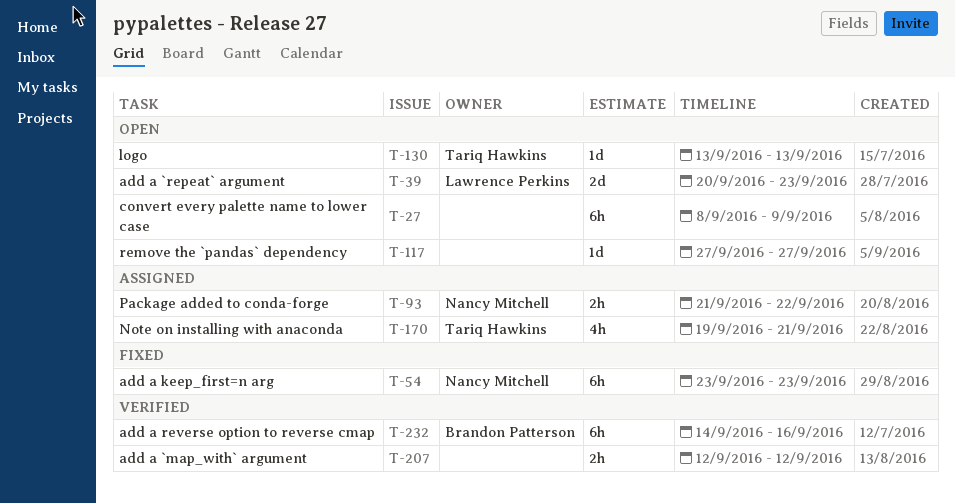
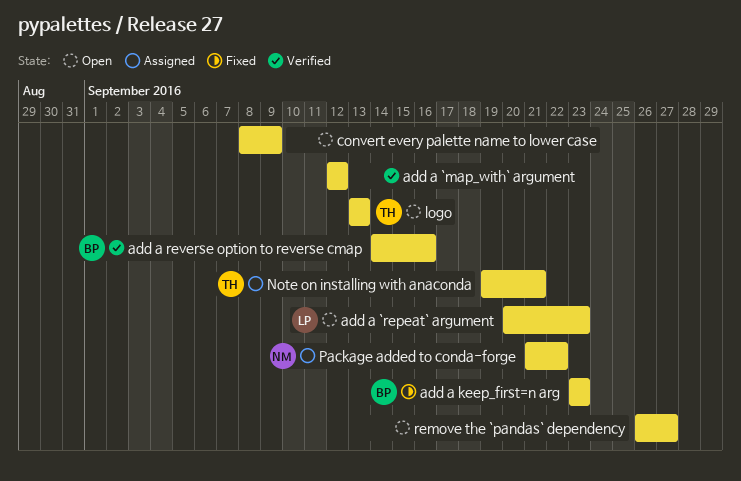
add a keep_first=n arg, owner: Nancy Mitchell -> Brandon Patterson
remove the `pandas` dependency, start: Sep 27 -> Sep 26

